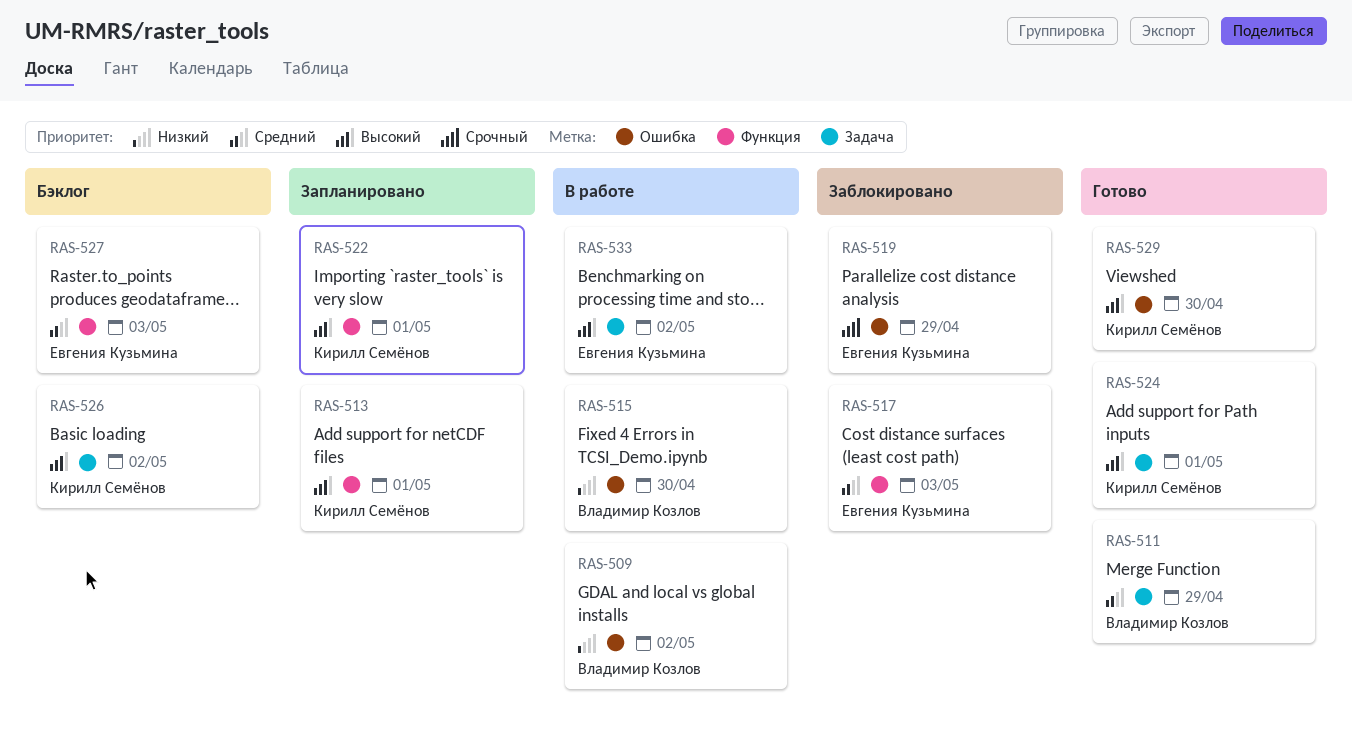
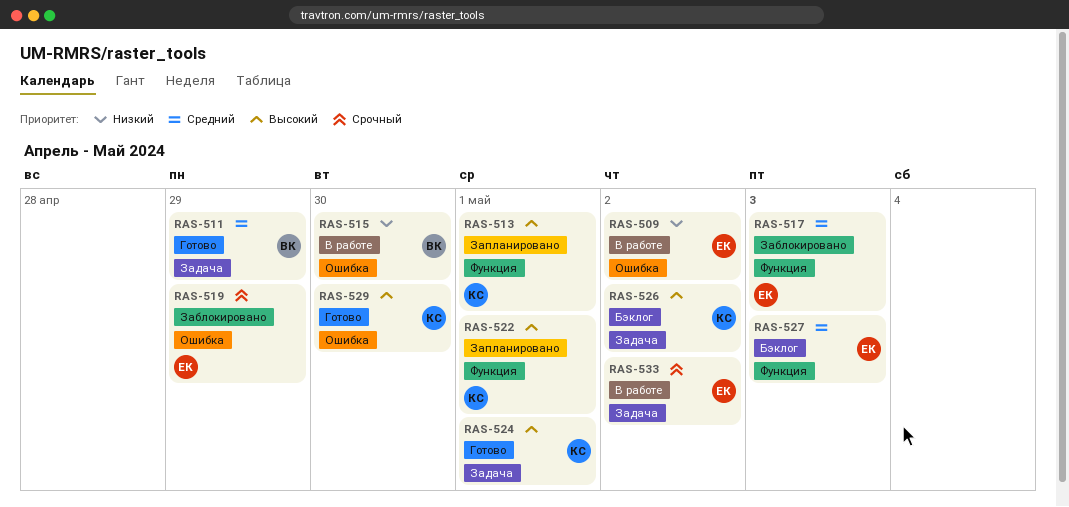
RAS-509, owner: Владимир Козлов -> Евгения Кузьмина
RAS-533, priority: Высокий -> Срочный

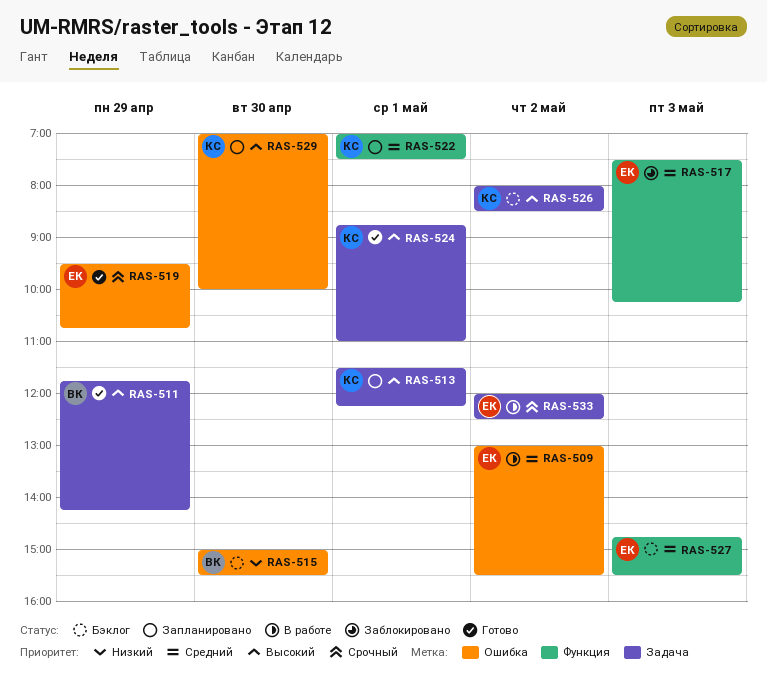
RAS-509, priority: Низкий -> Средний
RAS-511, priority: Средний -> Высокий
RAS-513, label: Функция -> Задача
RAS-515, status: В работе -> Бэклог
RAS-519, status: Заблокировано -> Готово
RAS-522, priority: Высокий -> Средний
RAS-529, status: Готово -> Запланировано

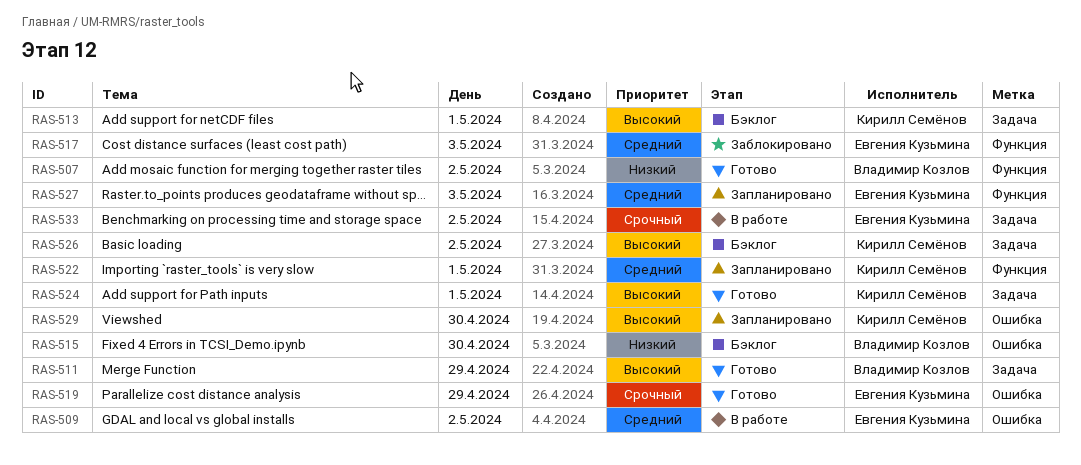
RAS-507: none -> present
RAS-513, status: Запланировано -> Бэклог
RAS-527, status: Бэклог -> Запланировано

